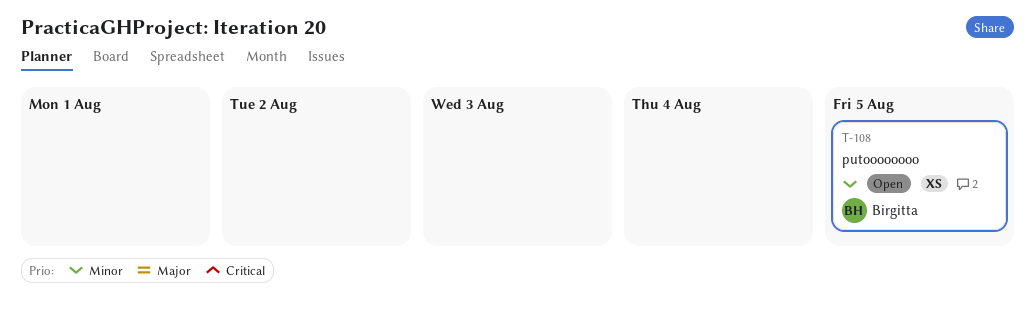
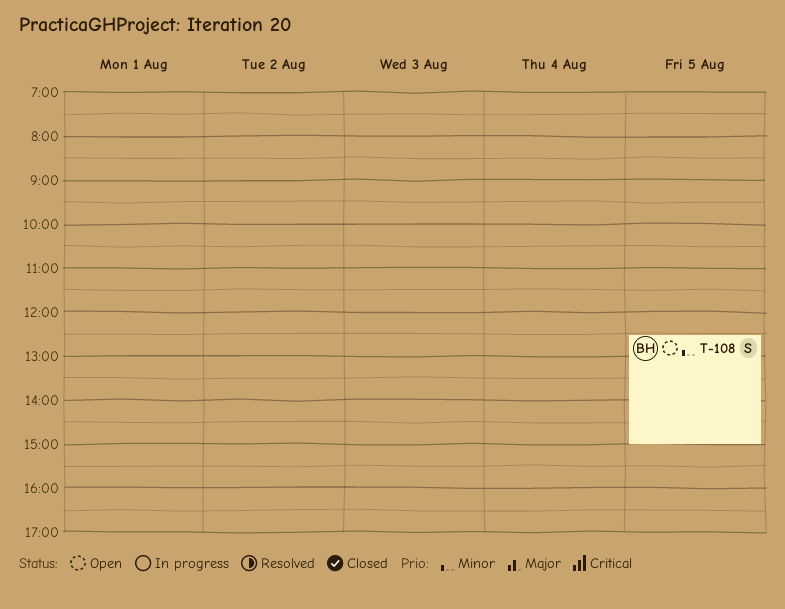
T-108, estimate: XS -> S

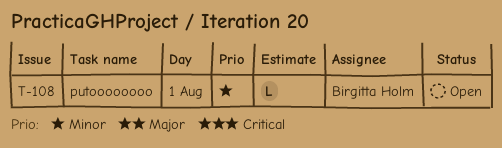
T-108, estimate: S -> L
T-108, day: Aug 5 -> Aug 1

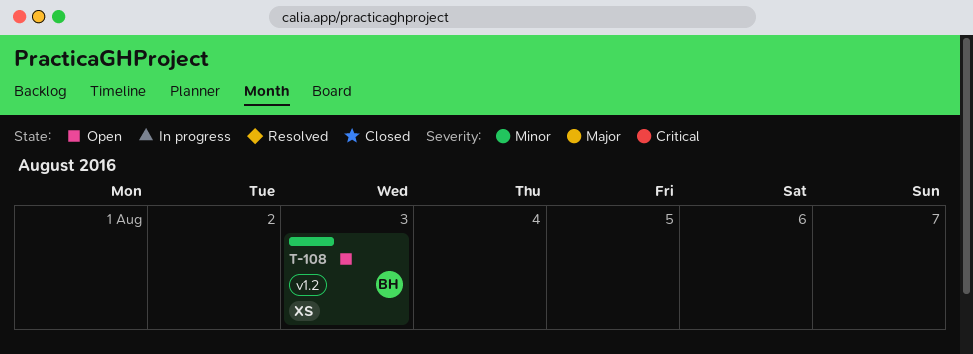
T-108, estimate: L -> XS
T-108, day: Aug 1 -> Aug 3

